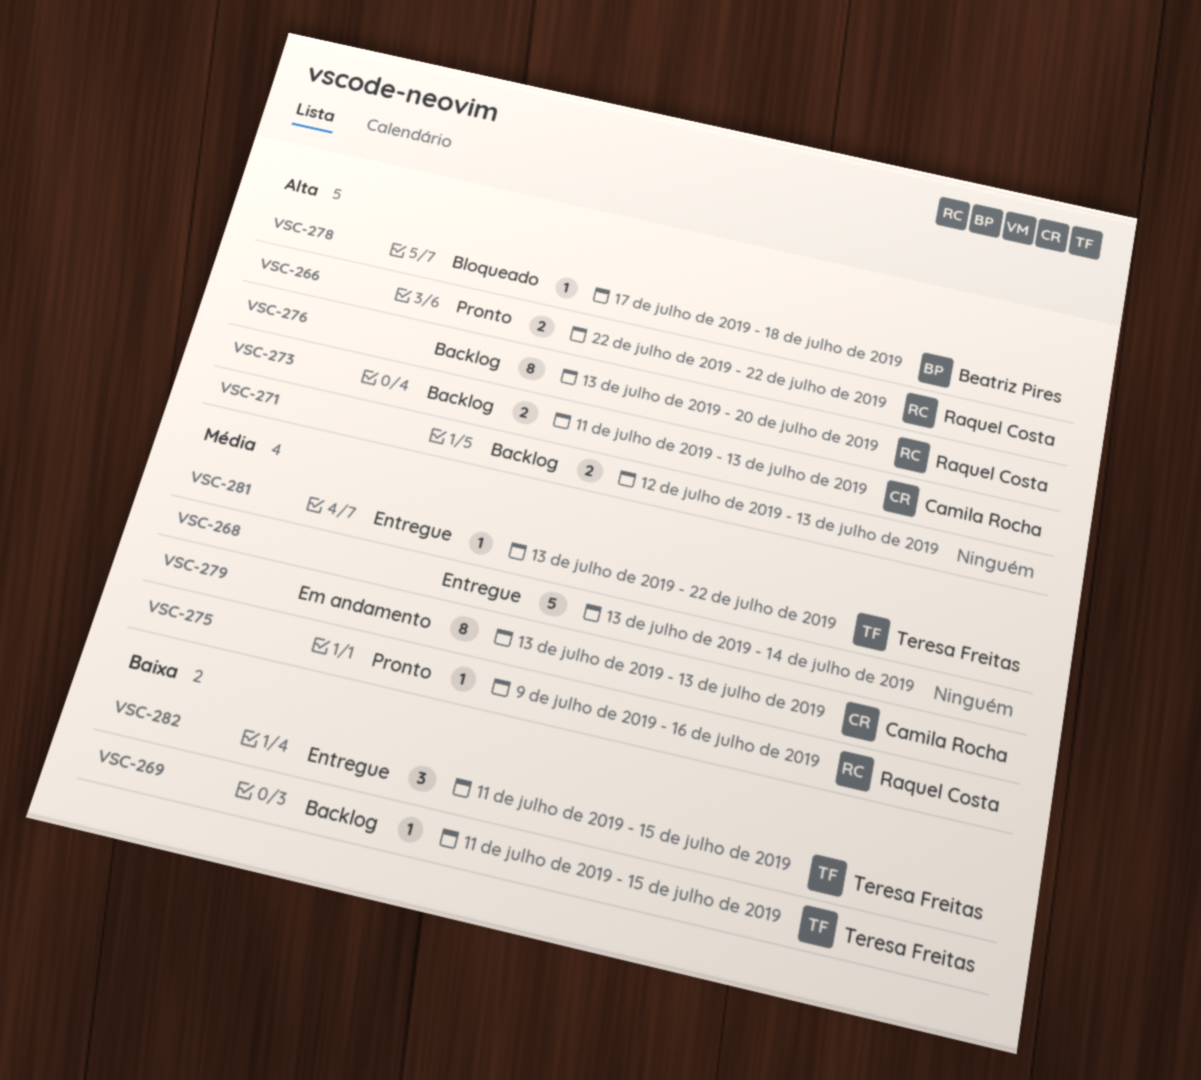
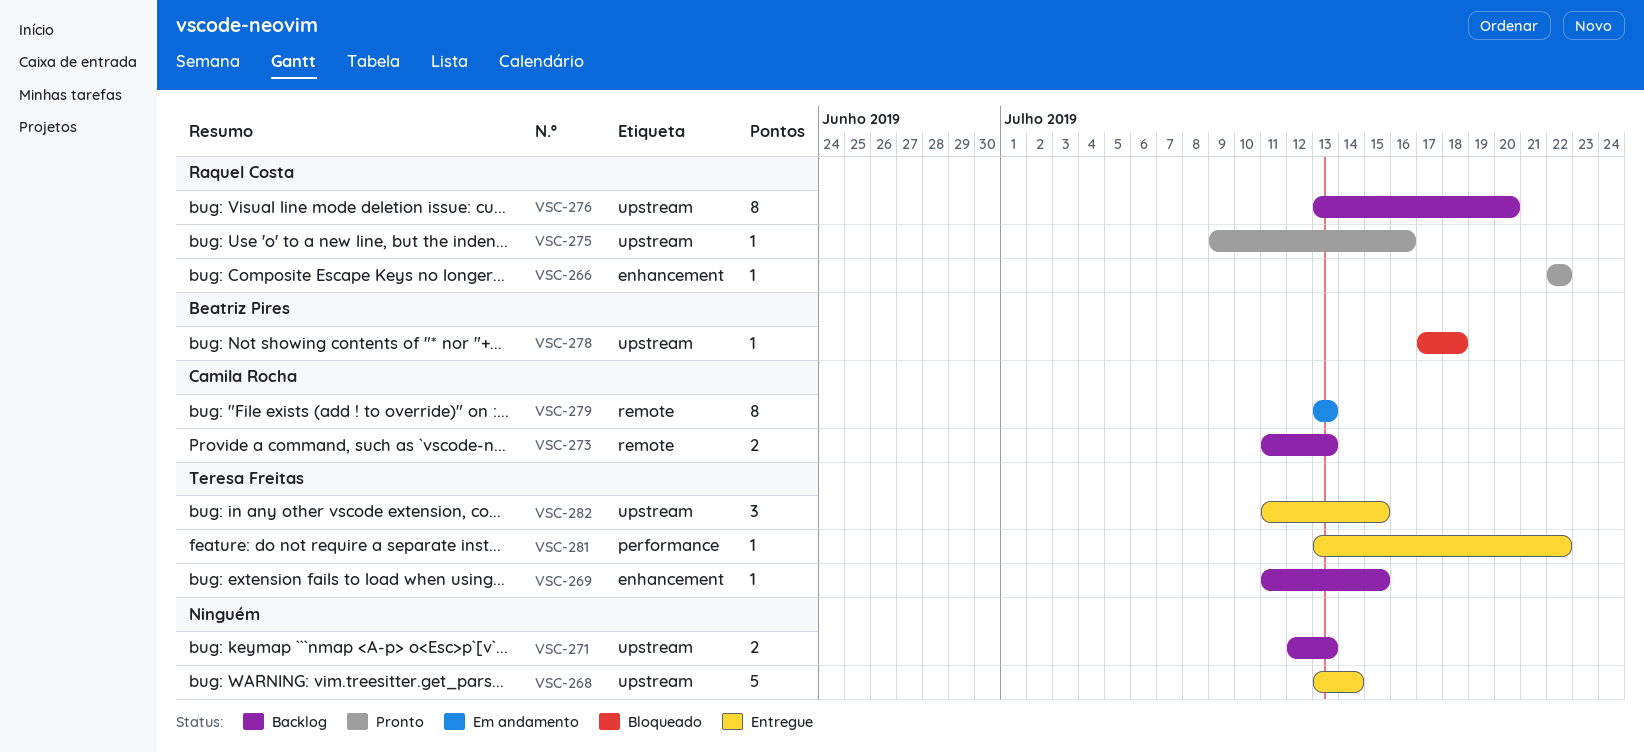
VSC-266, estimate: 2 -> 1

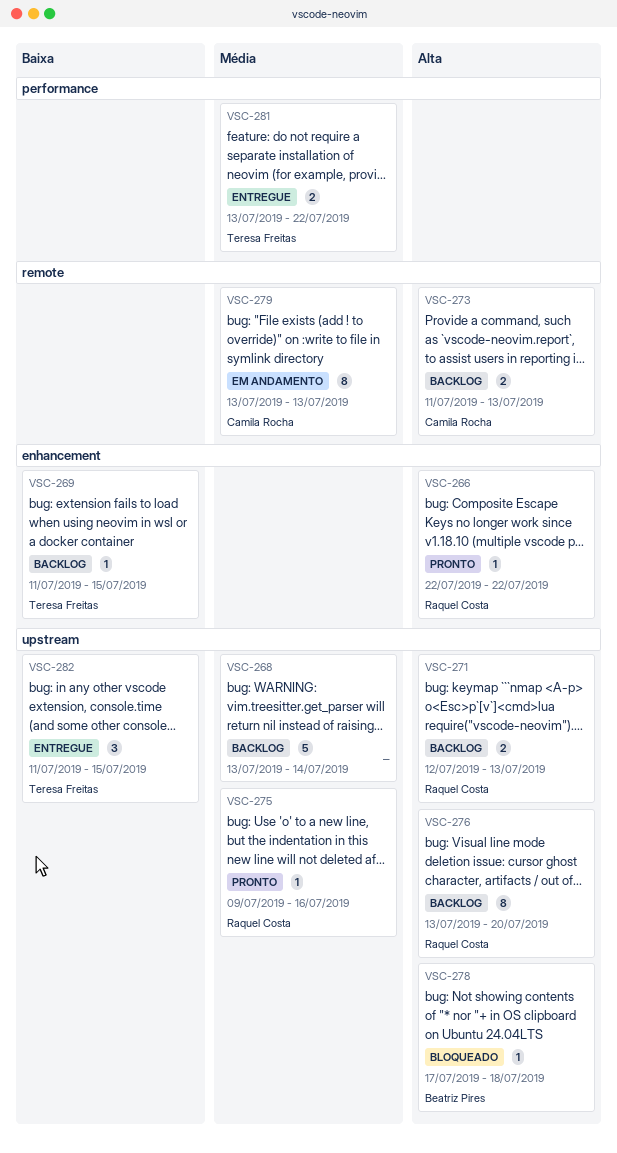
VSC-268, status: Entregue -> Backlog
VSC-271, owner: none -> Raquel Costa
VSC-281, estimate: 1 -> 2

